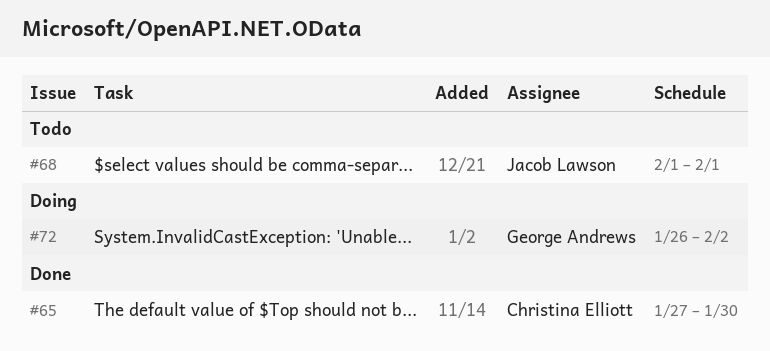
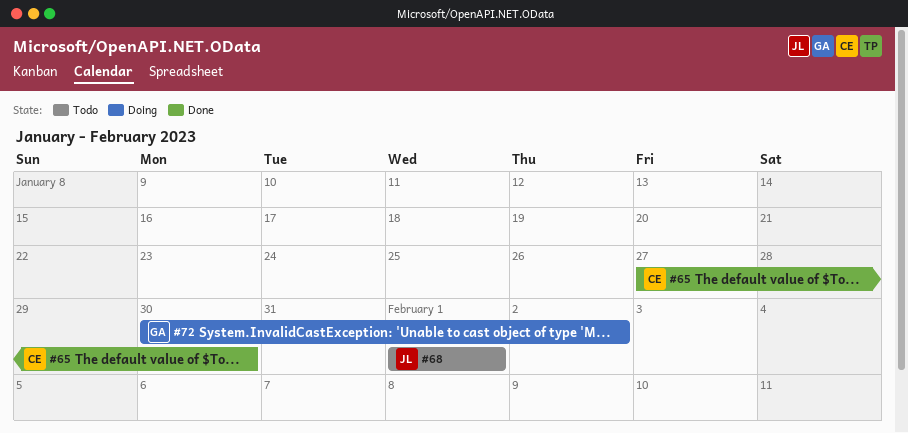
#72, start: Jan 26 -> Jan 30

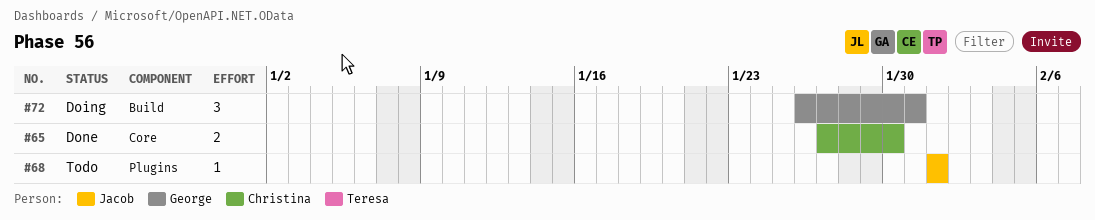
#72, start: Jan 30 -> Jan 26
#72, due: Feb 2 -> Jan 31

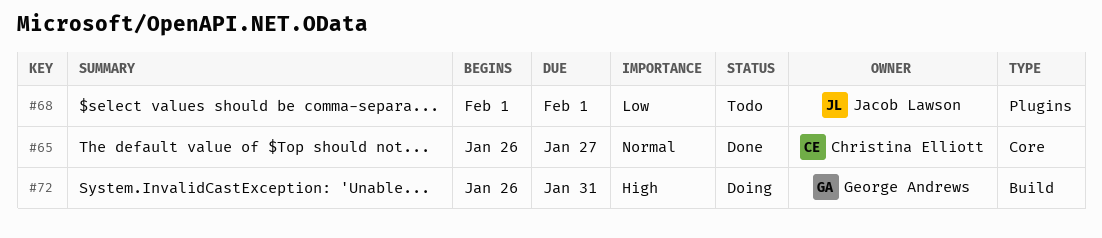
#65, start: Jan 27 -> Jan 26
#65, due: Jan 30 -> Jan 27

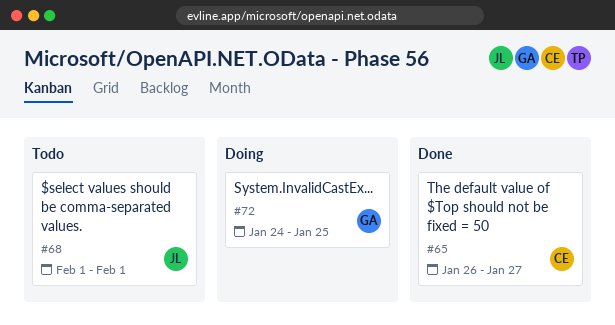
#72, start: Jan 26 -> Jan 24
#72, due: Jan 31 -> Jan 25

